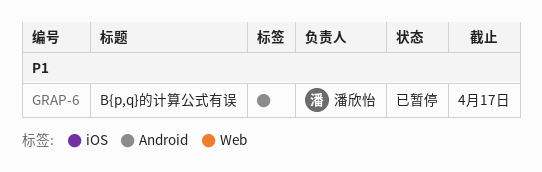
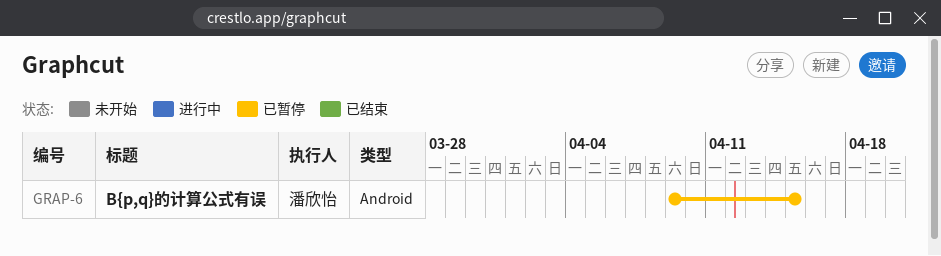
GRAP-6, due: Apr 17 -> Apr 15

